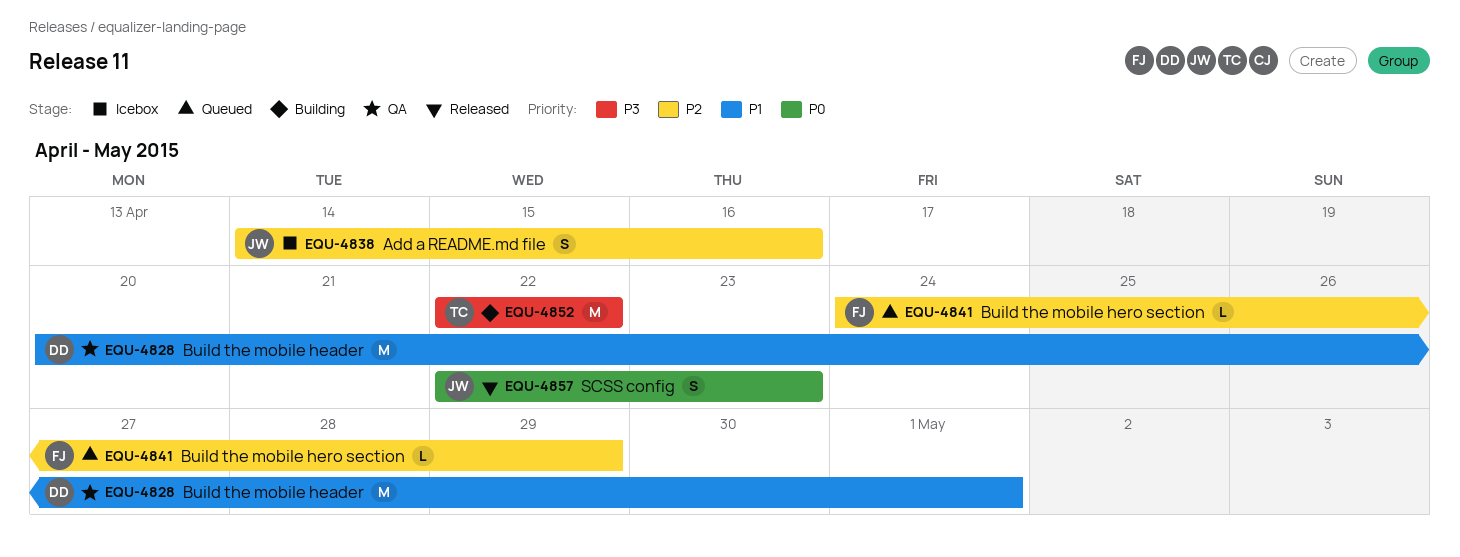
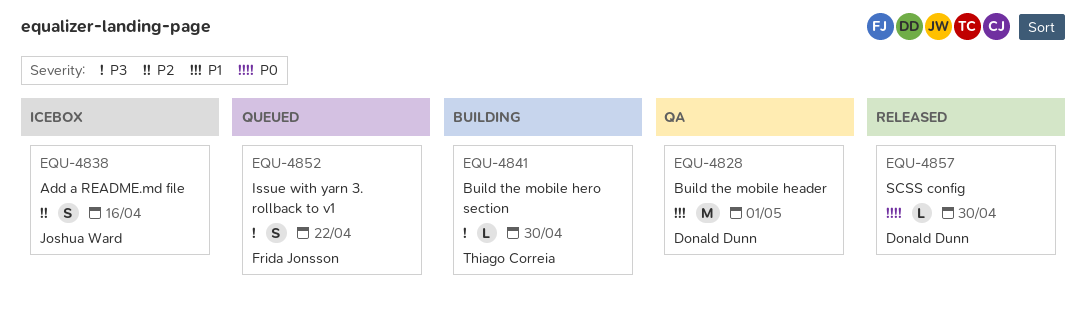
EQU-4841, status: Queued -> Building
EQU-4841, owner: Frida Jonsson -> Thiago Correia
EQU-4841, priority: P2 -> P3
EQU-4841, due: Apr 29 -> Apr 30
EQU-4852, status: Building -> Queued
EQU-4852, owner: Thiago Correia -> Frida Jonsson
EQU-4852, estimate: M -> S
EQU-4857, owner: Joshua Ward -> Donald Dunn
EQU-4857, estimate: S -> L
EQU-4857, due: Apr 23 -> Apr 30

